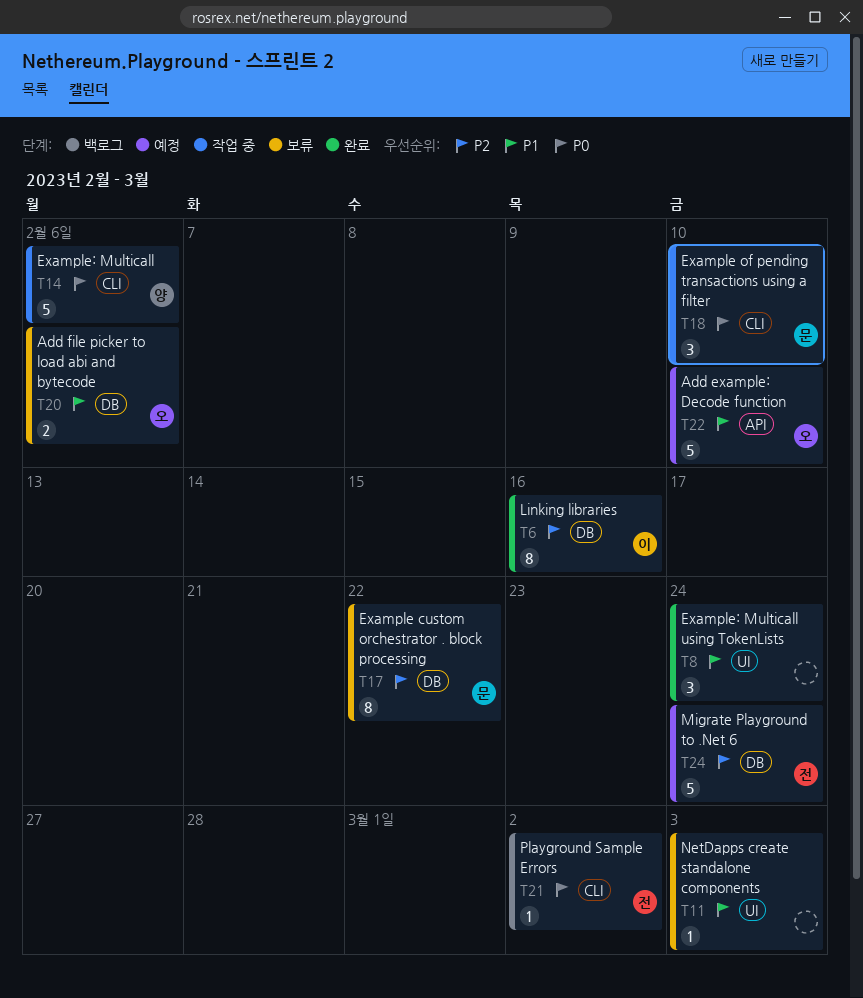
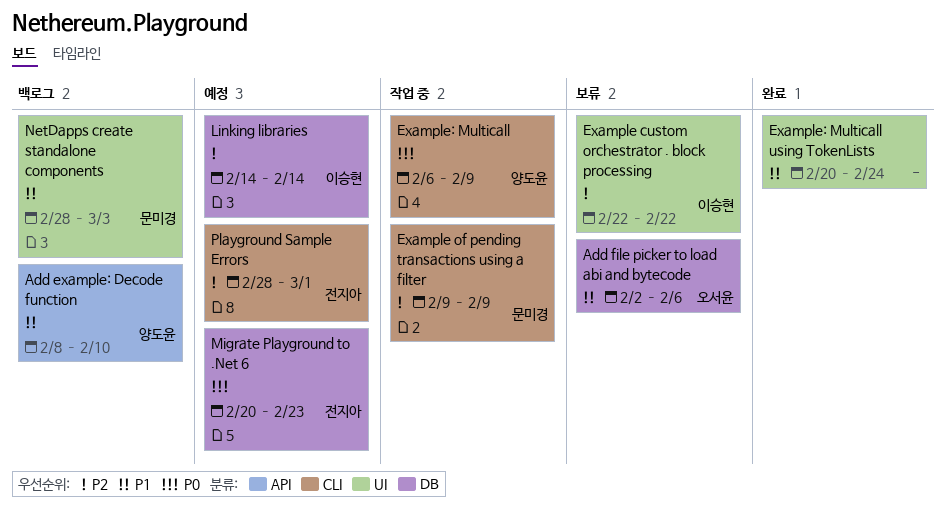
Add example: Decode function, status: 예정 -> 백로그
Add example: Decode function, owner: 오서윤 -> 양도윤
Example custom orchestrator . block processing, owner: 문미경 -> 이승현
Example custom orchestrator . block processing, label: DB -> UI
Example of pending transactions using a filter, priority: P0 -> P2
Example of pending transactions using a filter, due: Feb 10 -> Feb 9
Example: Multicall, due: Feb 6 -> Feb 9
Linking libraries, status: 완료 -> 예정
Linking libraries, due: Feb 16 -> Feb 14
Migrate Playground to .Net 6, priority: P2 -> P0
Migrate Playground to .Net 6, due: Feb 24 -> Feb 23
NetDapps create standalone components, status: 보류 -> 백로그
NetDapps create standalone components, owner: none -> 문미경
Playground Sample Errors, status: 백로그 -> 예정
Playground Sample Errors, priority: P0 -> P2
Playground Sample Errors, due: Mar 2 -> Mar 1

